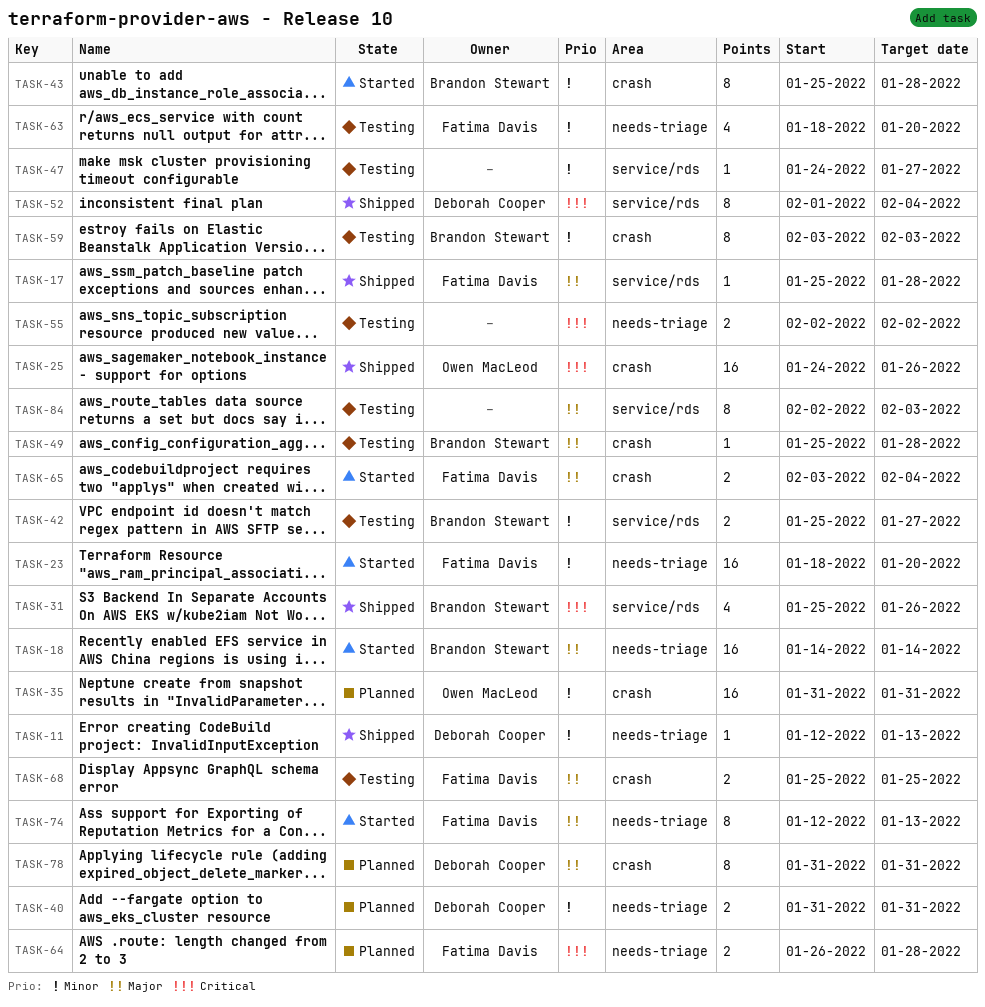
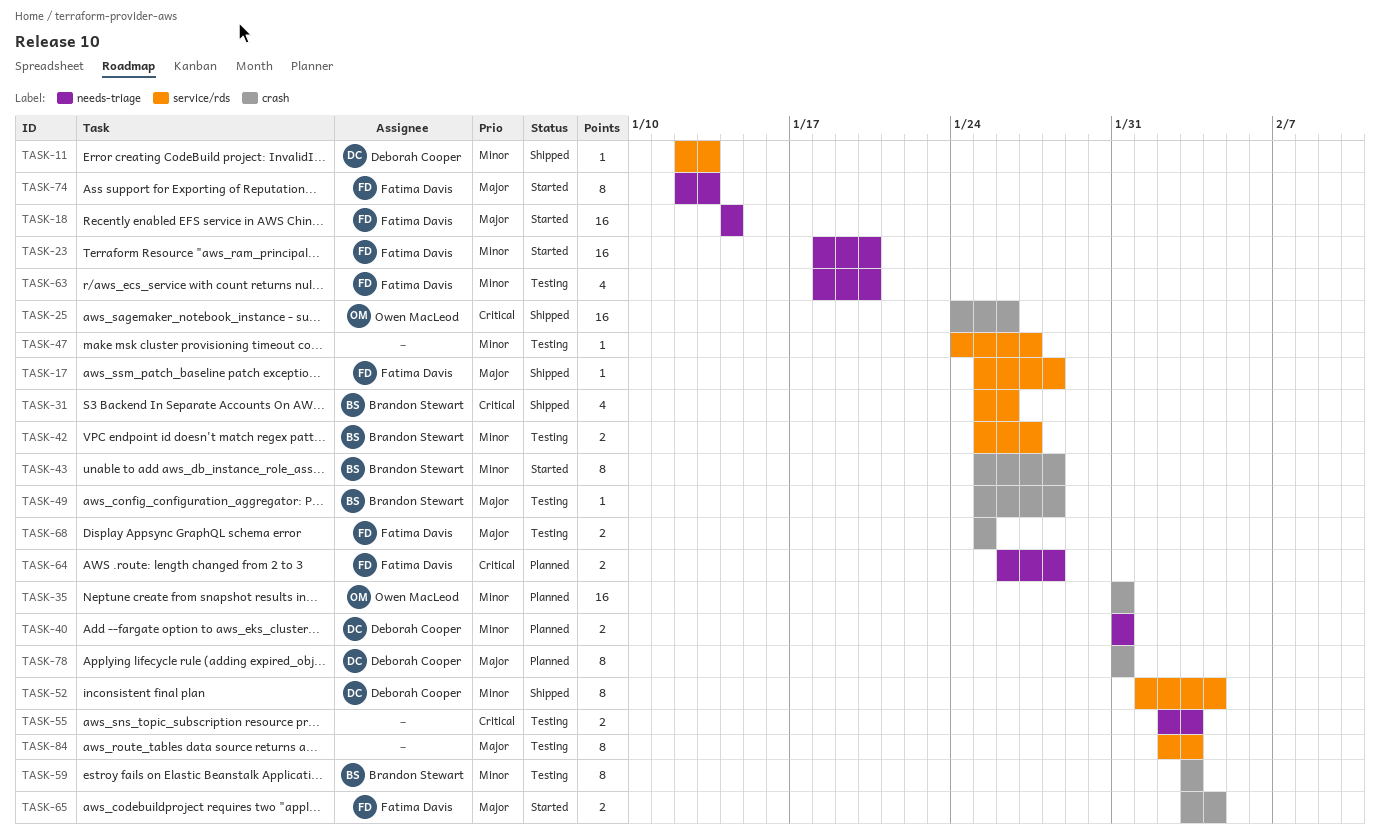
TASK-11, label: needs-triage -> service/rds
TASK-18, owner: Brandon Stewart -> Fatima Davis
TASK-52, priority: Critical -> Minor
TASK-55, due: Feb 2 -> Feb 3

